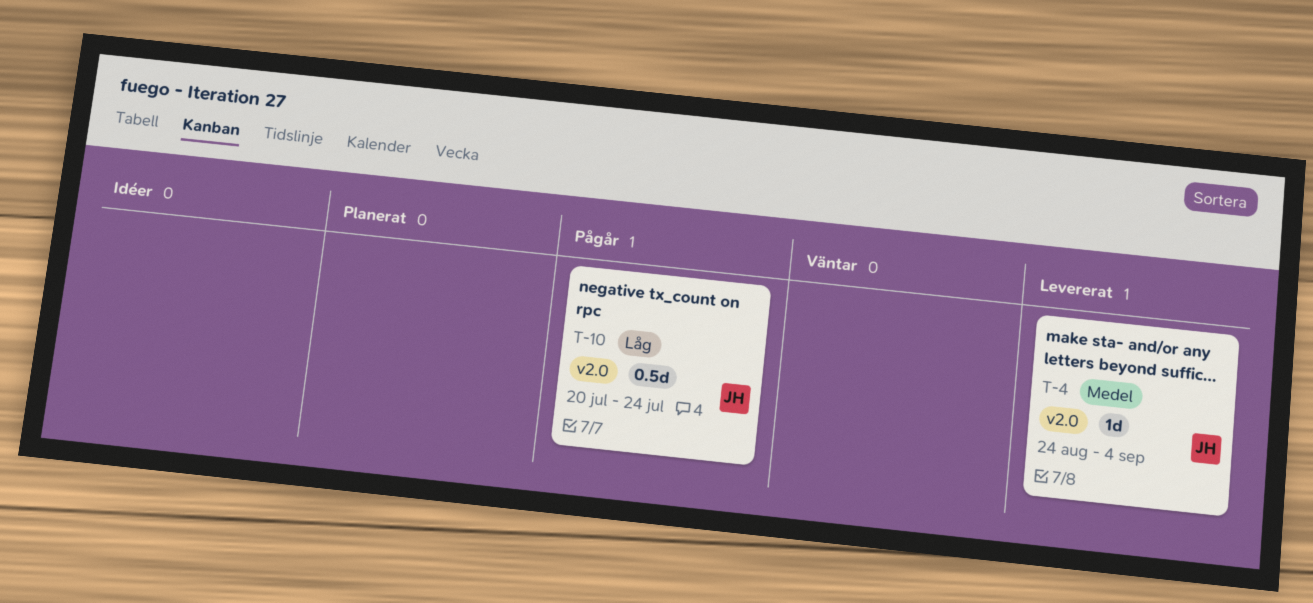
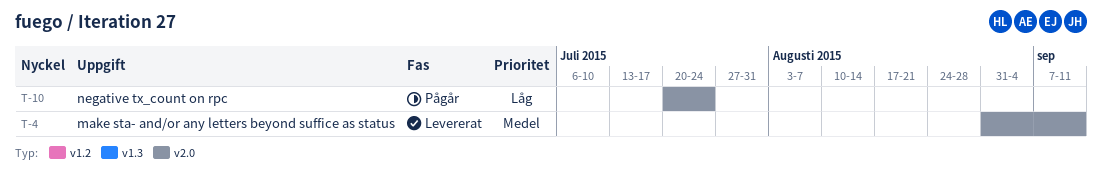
T-4, start: Aug 24 -> Aug 31
T-4, due: Sep 4 -> Sep 11

